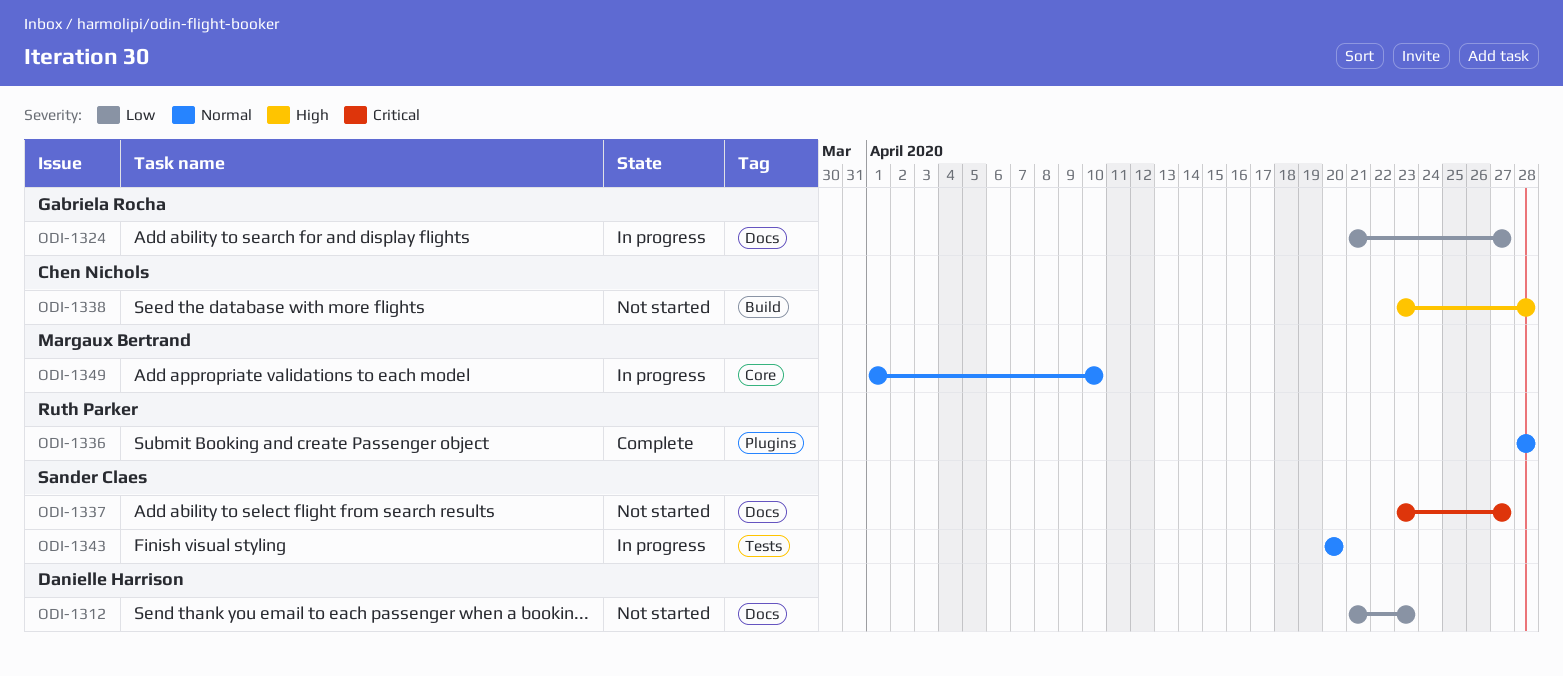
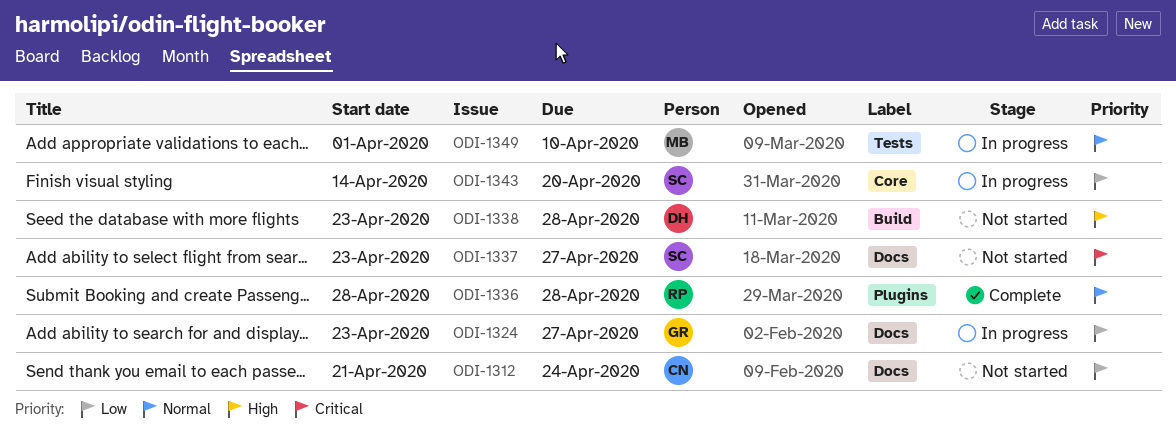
ODI-1312, owner: Danielle Harrison -> Chen Nichols
ODI-1312, due: Apr 23 -> Apr 24
ODI-1324, start: Apr 21 -> Apr 23
ODI-1338, owner: Chen Nichols -> Danielle Harrison
ODI-1343, priority: Normal -> Low
ODI-1343, label: Tests -> Core
ODI-1343, start: Apr 20 -> Apr 14
ODI-1349, label: Core -> Tests

